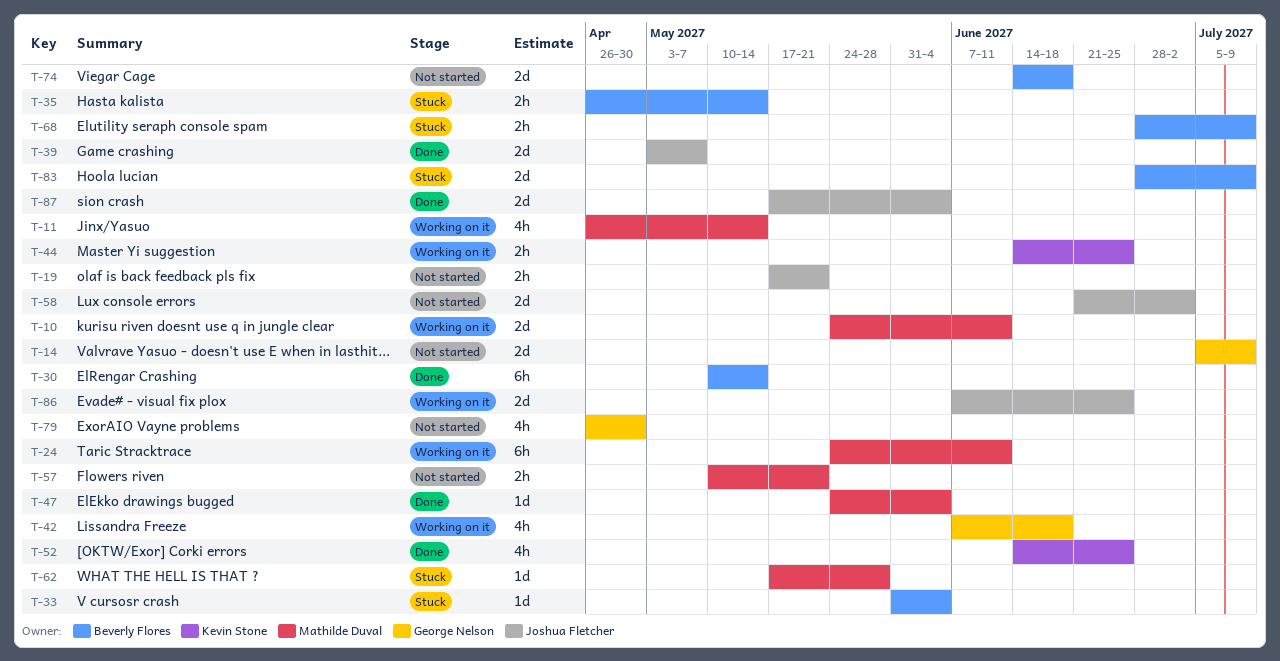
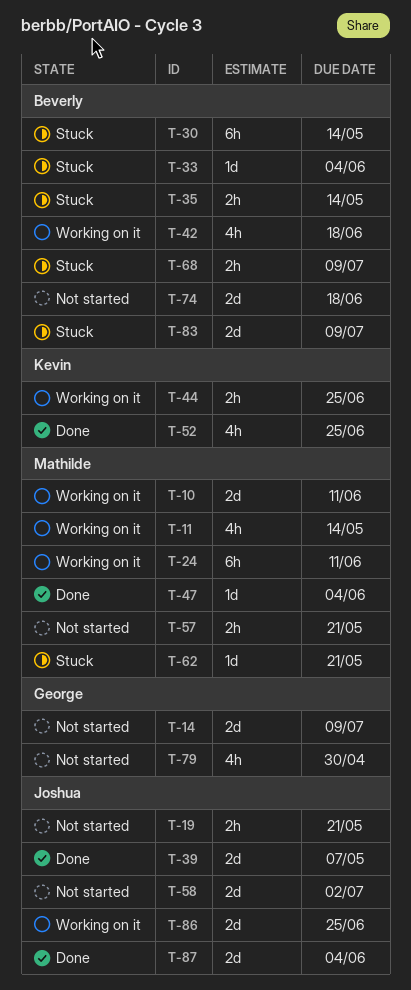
T-30, status: Done -> Stuck
T-42, owner: George Nelson -> Beverly Flores
T-62, due: May 28 -> May 21

